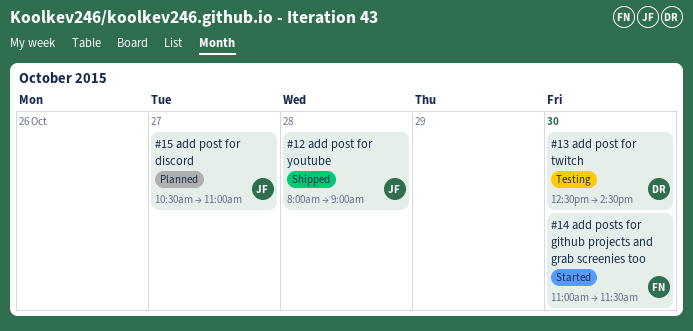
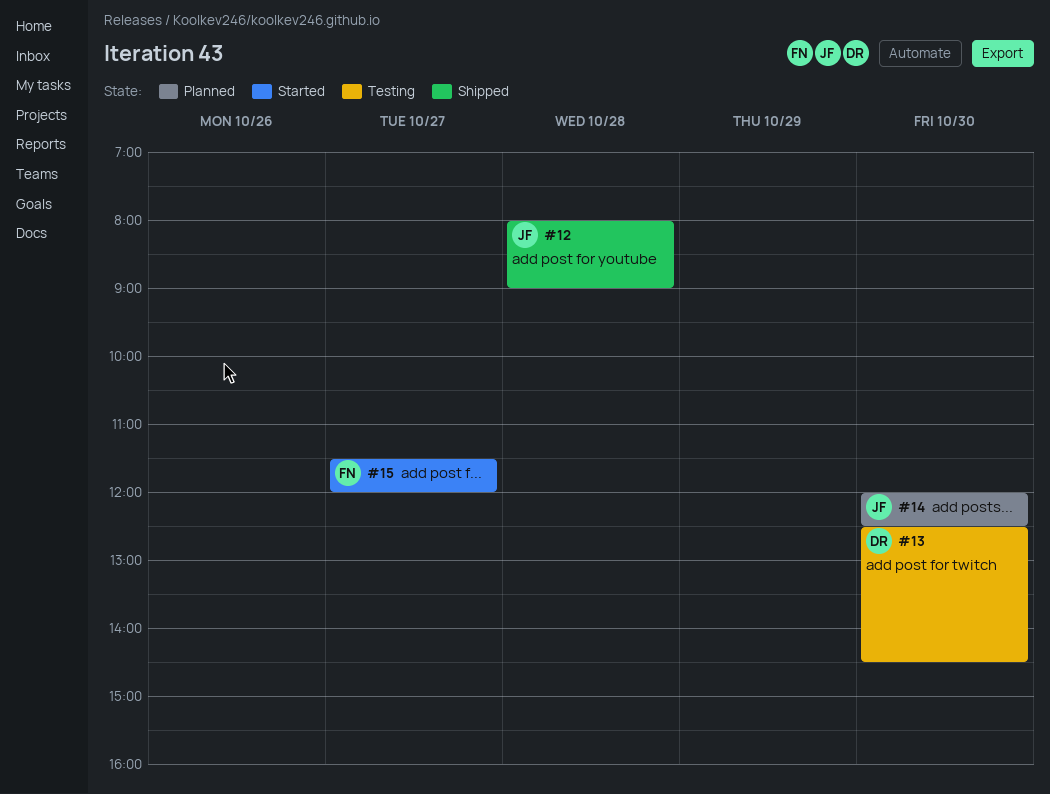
#14, status: Started -> Planned
#14, owner: FN -> JF
#14, begins: 11:00 -> 12:00
#14, ends: 11:30 -> 12:30
#15, status: Planned -> Started
#15, owner: JF -> FN
#15, begins: 10:30 -> 11:30
#15, ends: 11:00 -> 12:00

